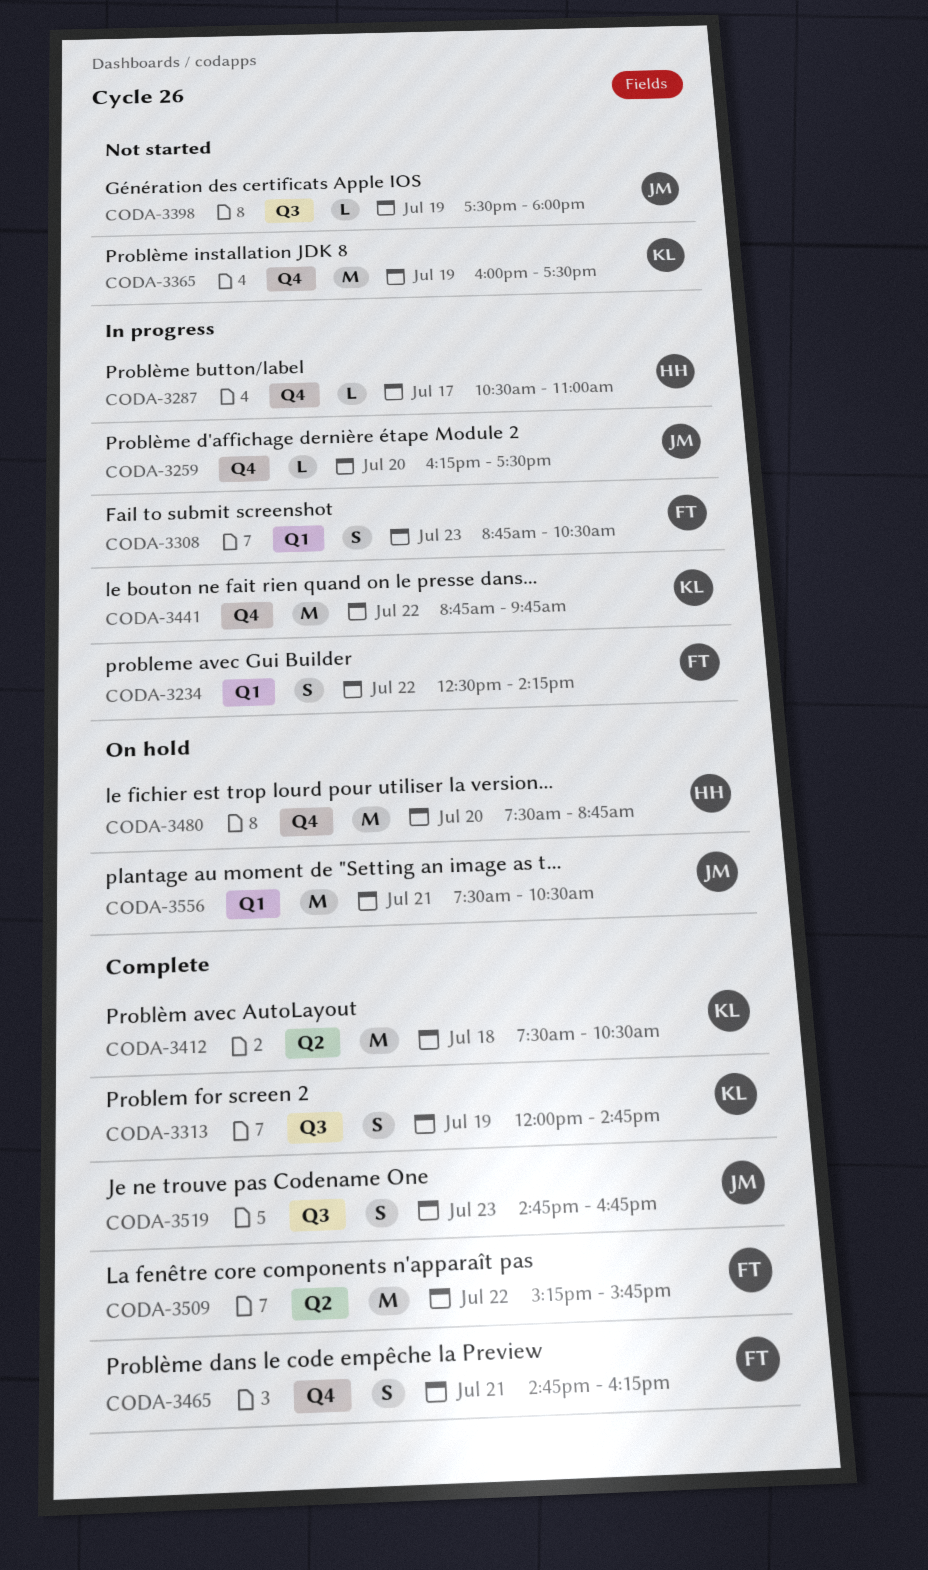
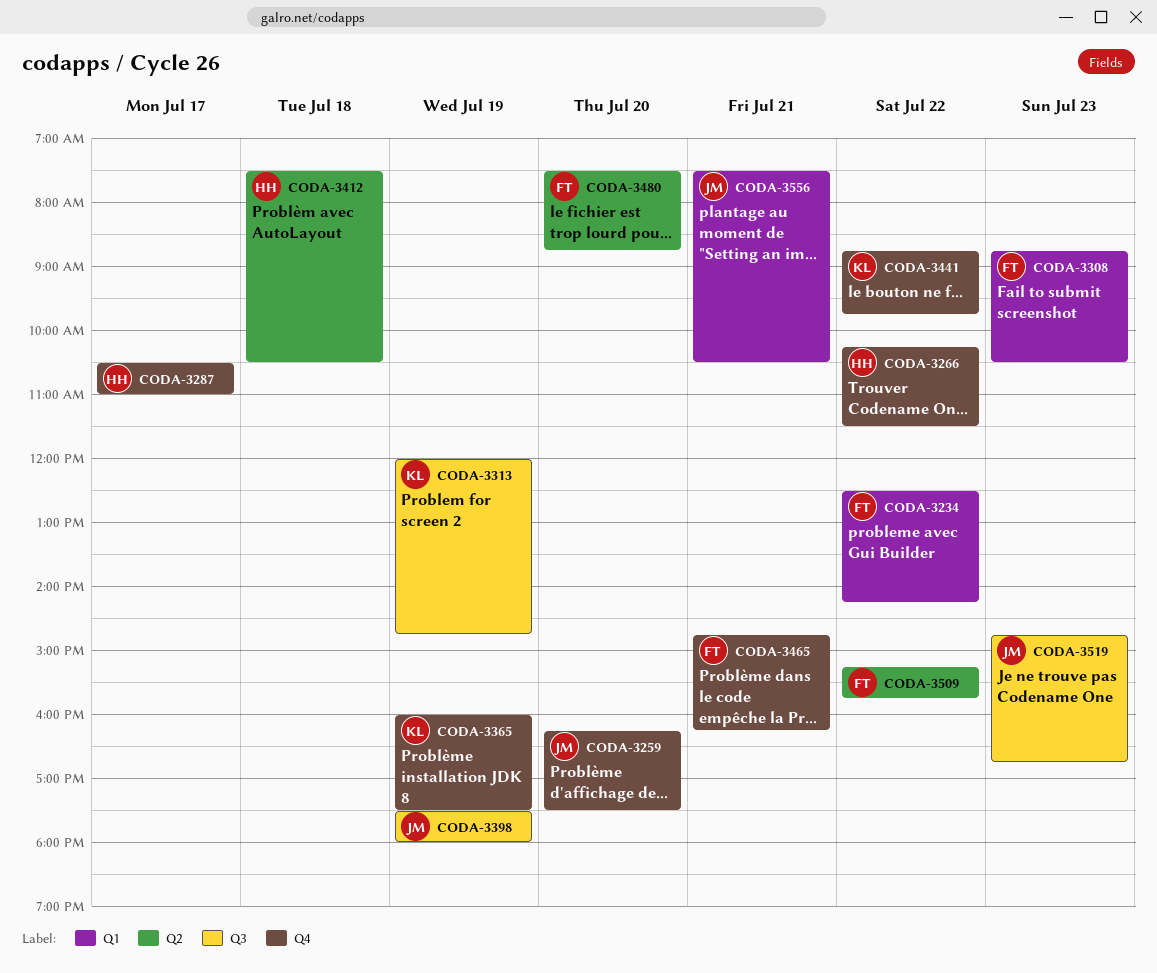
CODA-3266: none -> present
CODA-3412, owner: KL -> HH
CODA-3480, owner: HH -> FT
CODA-3480, label: Q4 -> Q2

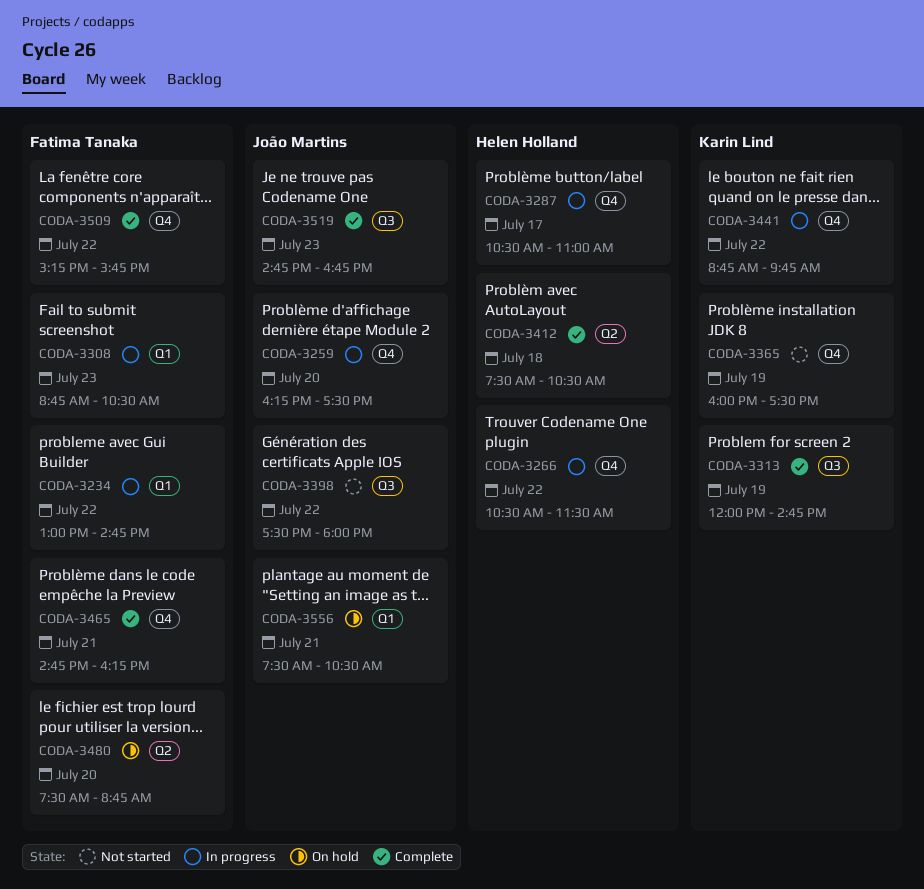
CODA-3234, begins: 12:30 -> 13:00
CODA-3234, ends: 14:15 -> 14:45
CODA-3266, begins: 10:15 -> 10:30
CODA-3398, day: Jul 19 -> Jul 22
CODA-3509, label: Q2 -> Q4

